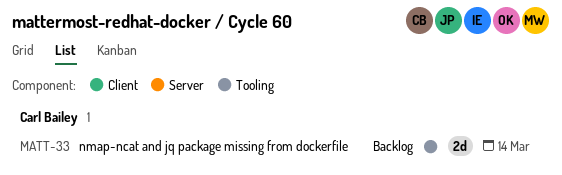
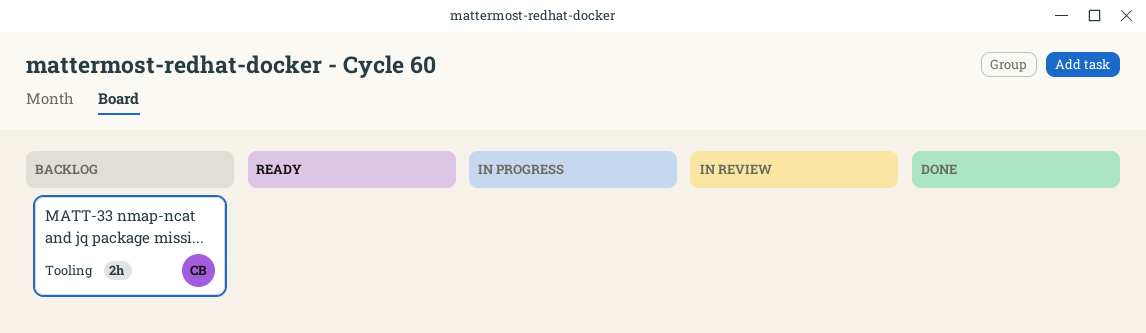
MATT-33, estimate: 2d -> 2h

